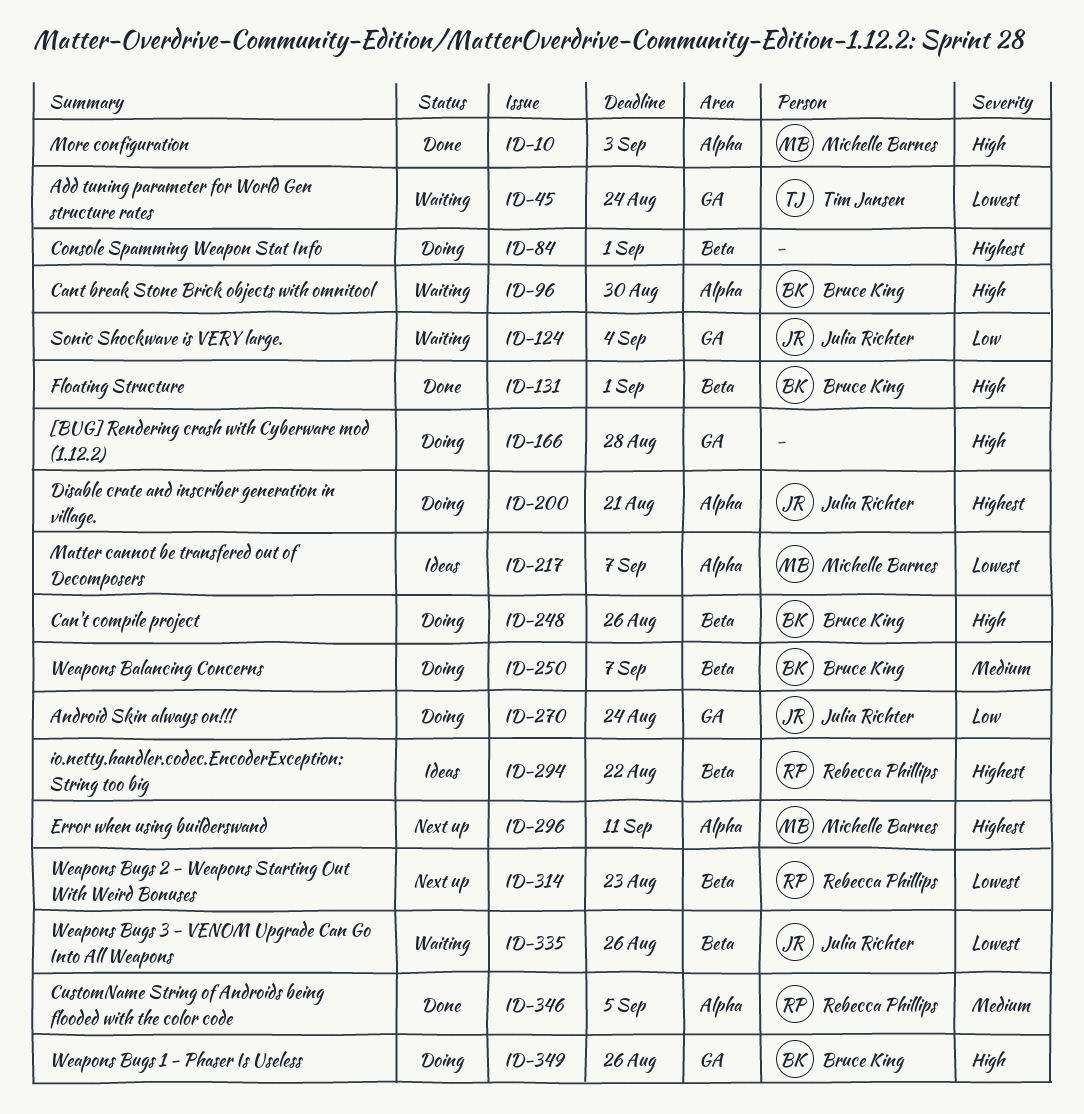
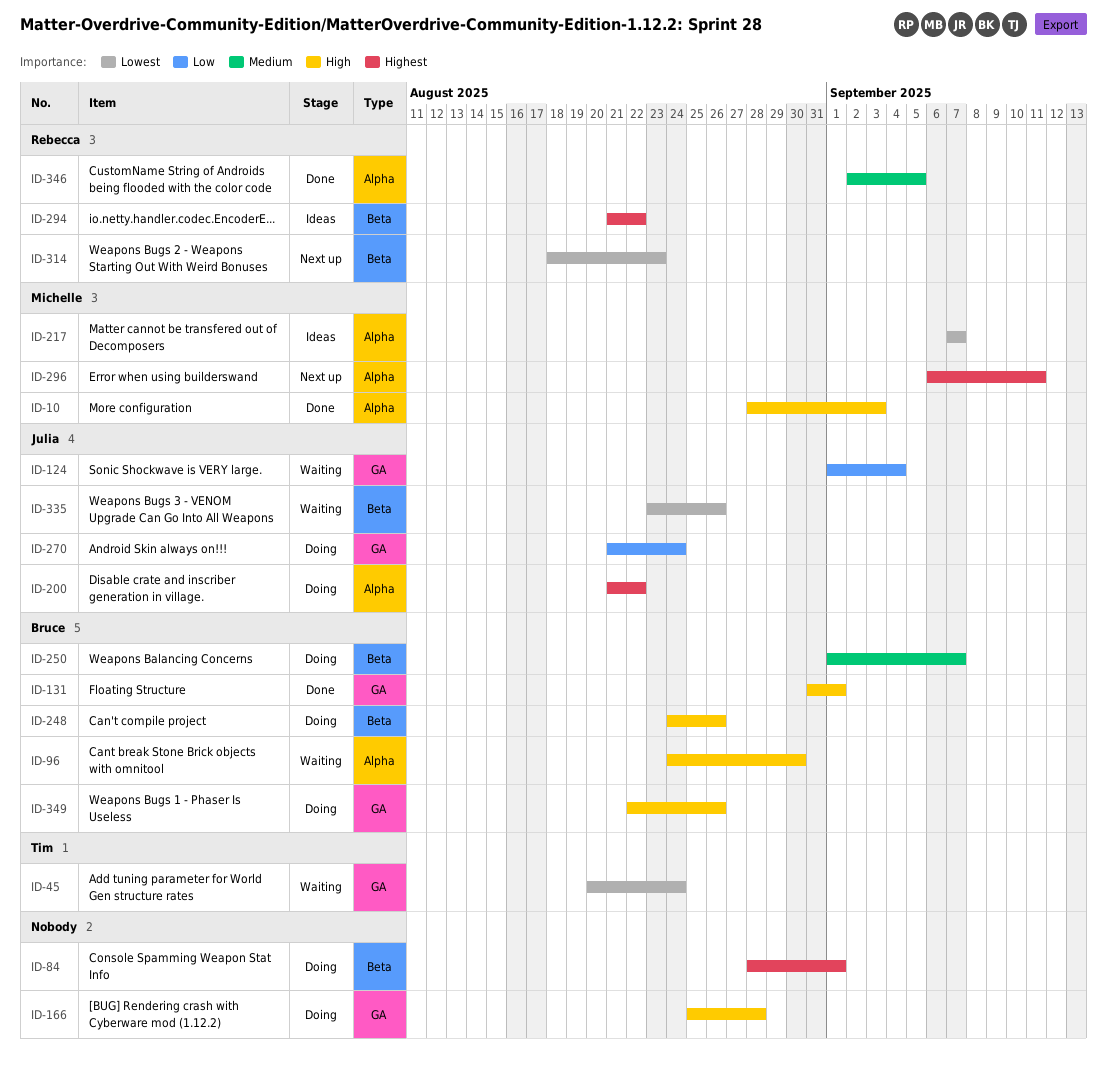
ID-131, label: Beta -> GA
ID-200, due: Aug 21 -> Aug 22

